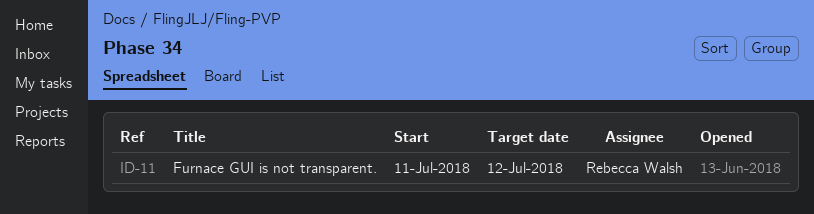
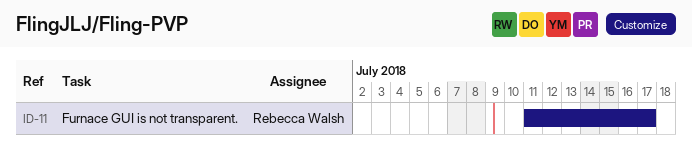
ID-11, due: Jul 12 -> Jul 17

